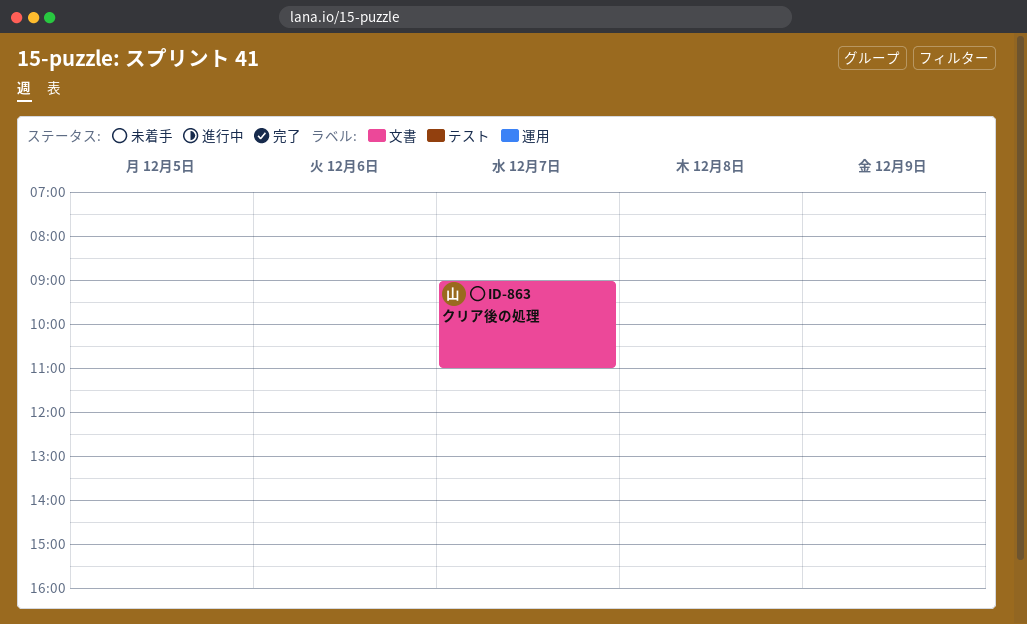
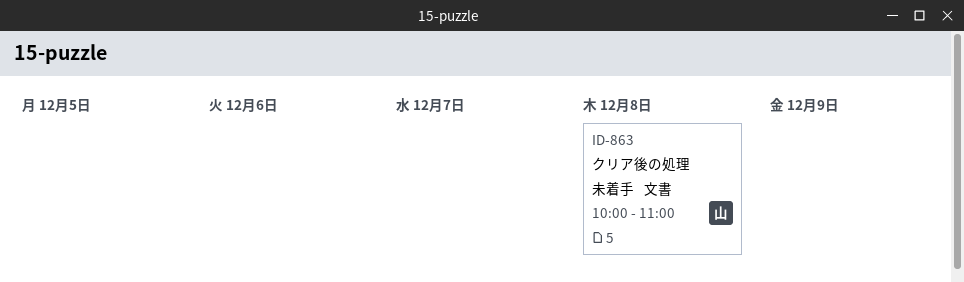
ID-863, day: Dec 7 -> Dec 8
ID-863, begins: 09:00 -> 10:00

